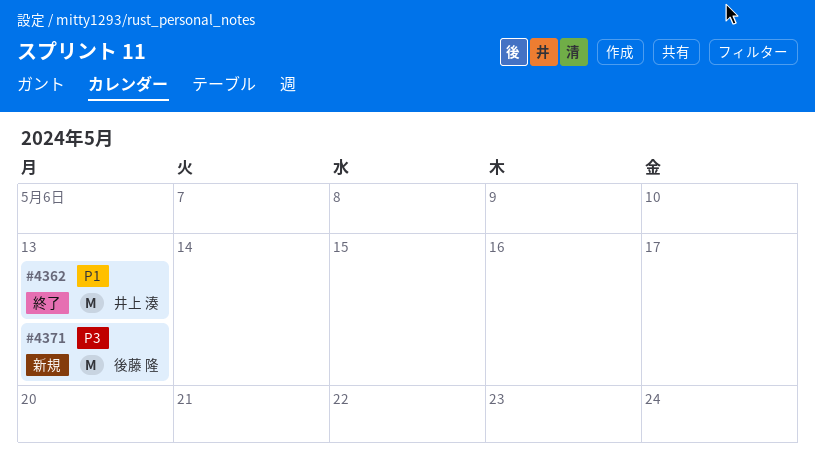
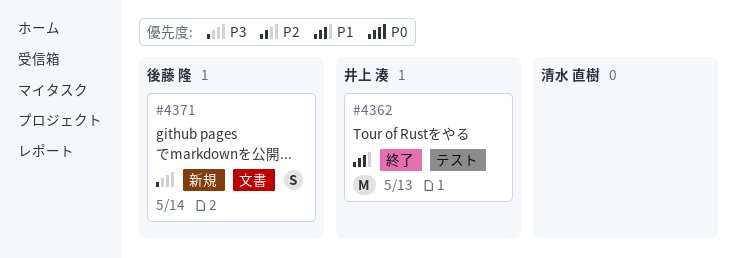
#4371, estimate: M -> S
#4371, due: May 13 -> May 14

